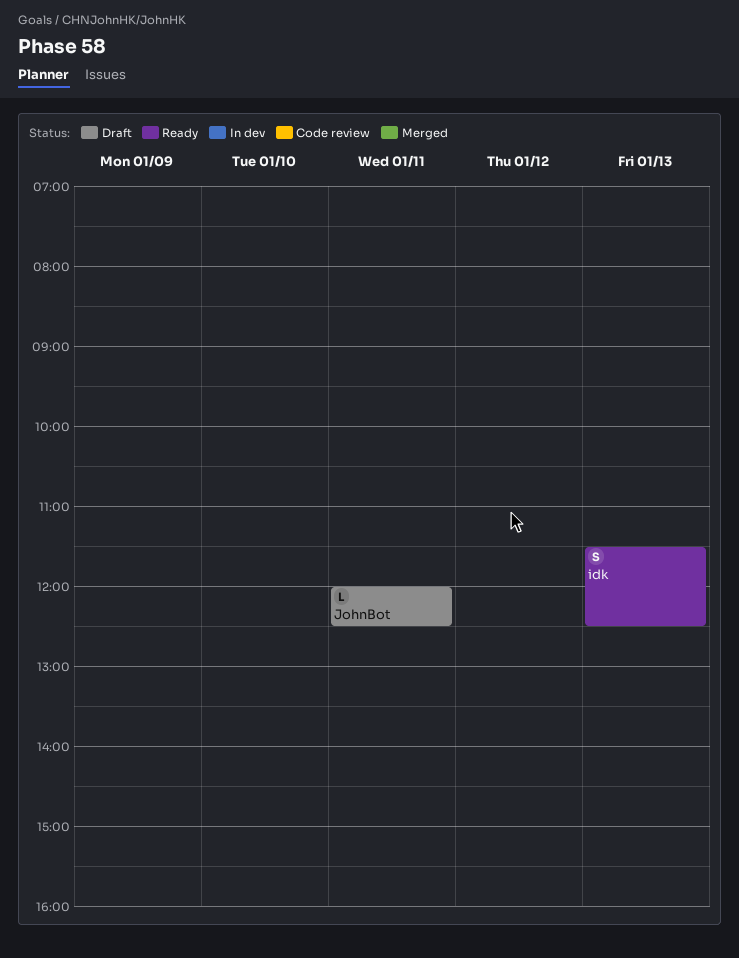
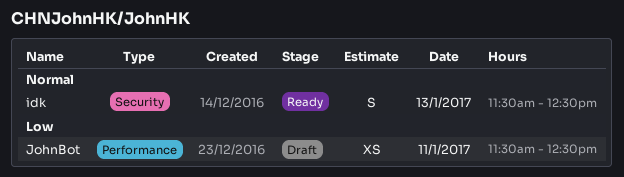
JohnBot, estimate: L -> XS
JohnBot, begins: 12:00 -> 11:30

